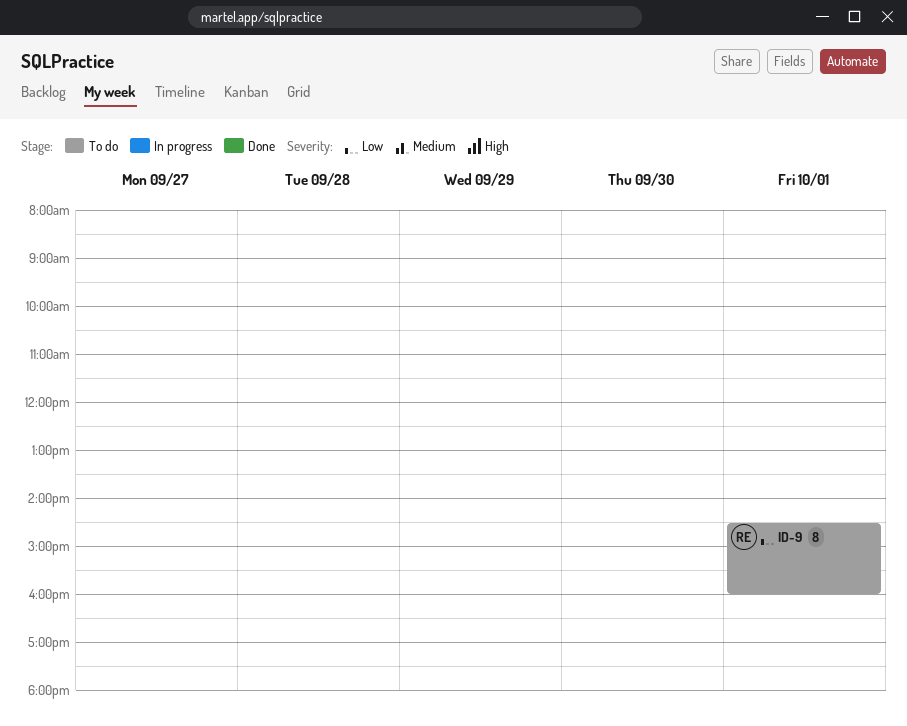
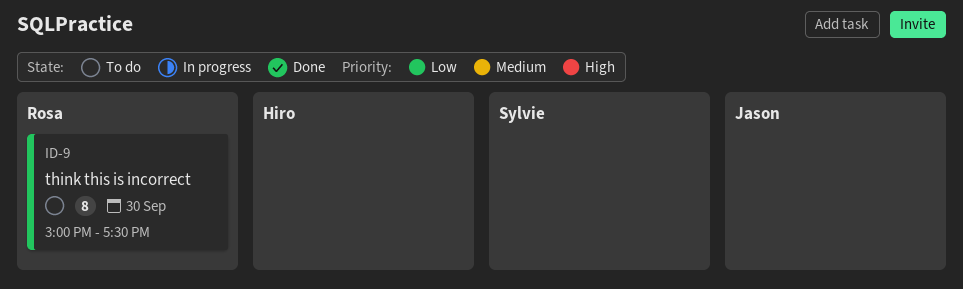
ID-9, day: Oct 1 -> Sep 30
ID-9, begins: 14:30 -> 15:00
ID-9, ends: 16:00 -> 17:30

